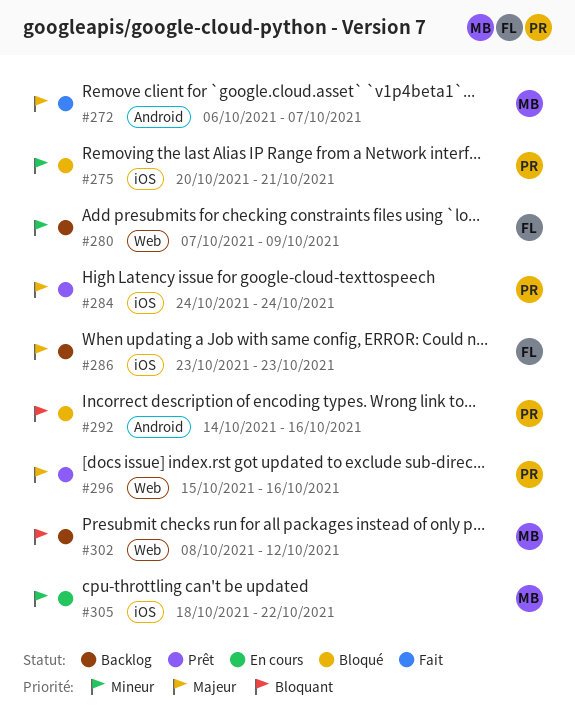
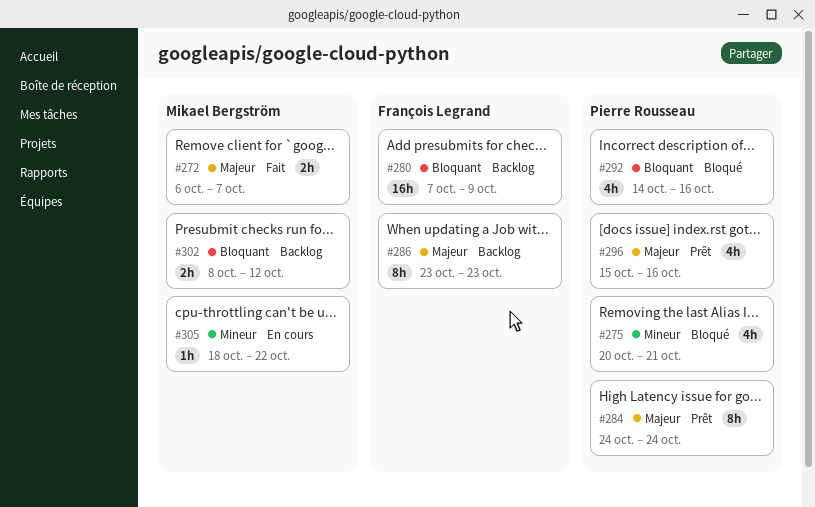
#280, priority: Mineur -> Bloquant

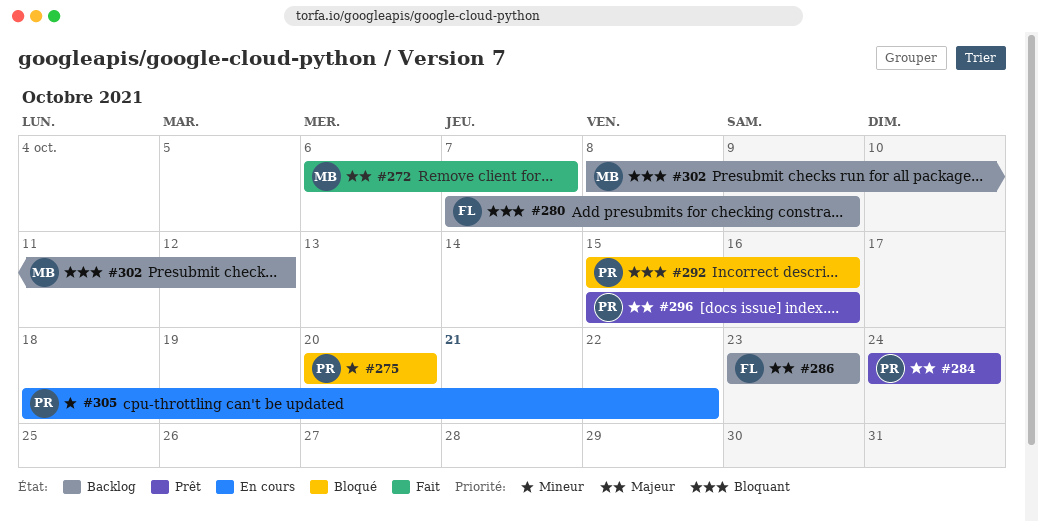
#275, due: Oct 21 -> Oct 20
#292, start: Oct 14 -> Oct 15
#305, owner: Mikael Bergström -> Pierre Rousseau

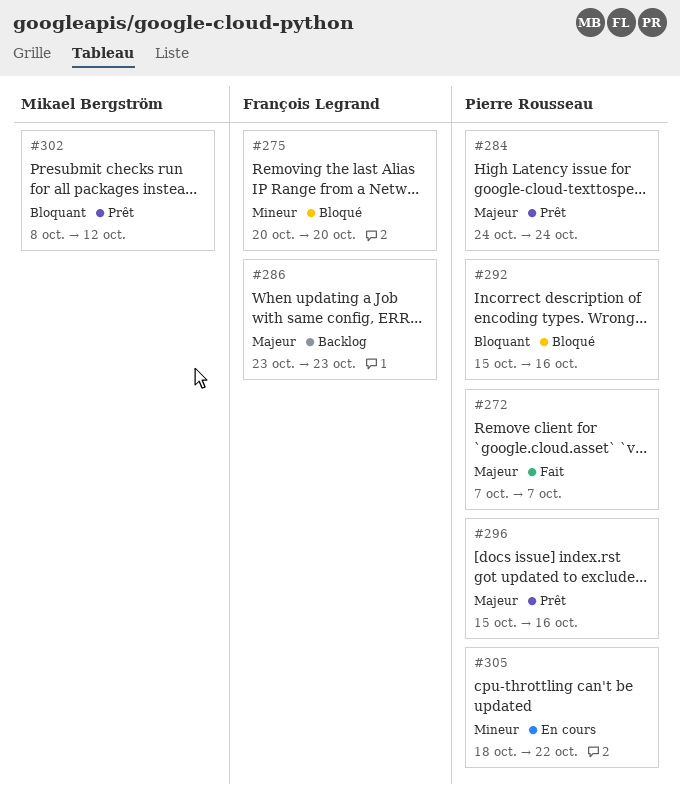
#272, owner: Mikael Bergström -> Pierre Rousseau
#272, start: Oct 6 -> Oct 7
#275, owner: Pierre Rousseau -> François Legrand
#280: present -> none
#302, status: Backlog -> Prêt

